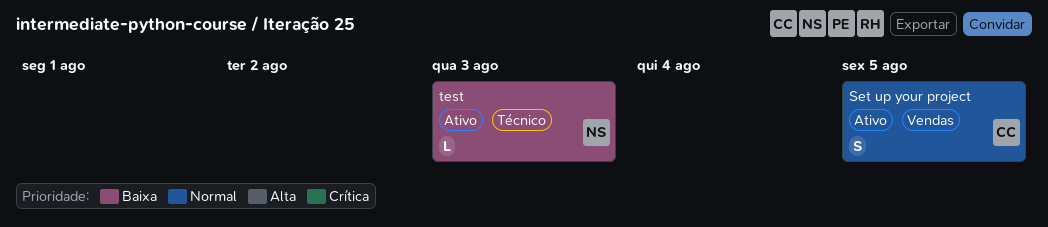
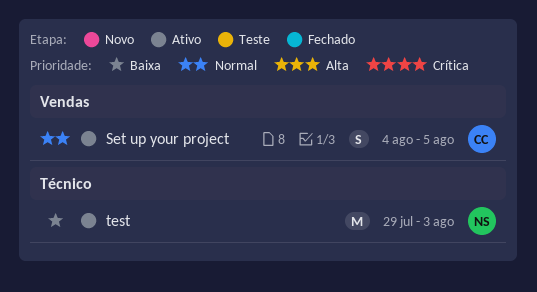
test, estimate: L -> M

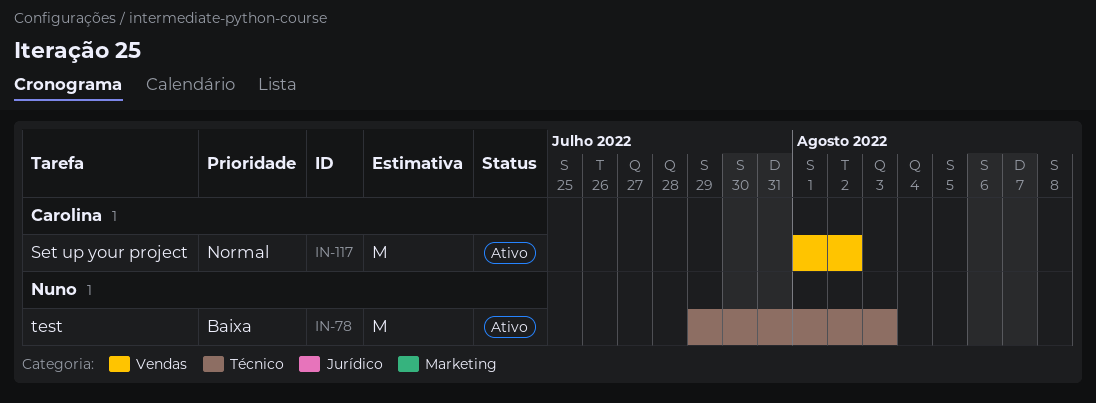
Set up your project, estimate: S -> M
Set up your project, start: Aug 4 -> Aug 1
Set up your project, due: Aug 5 -> Aug 2

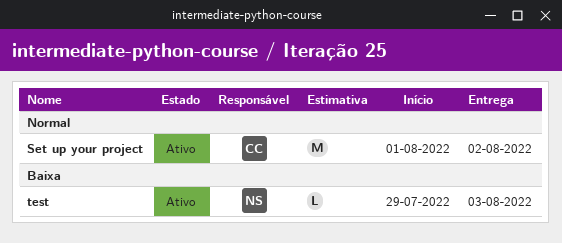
test, estimate: M -> L

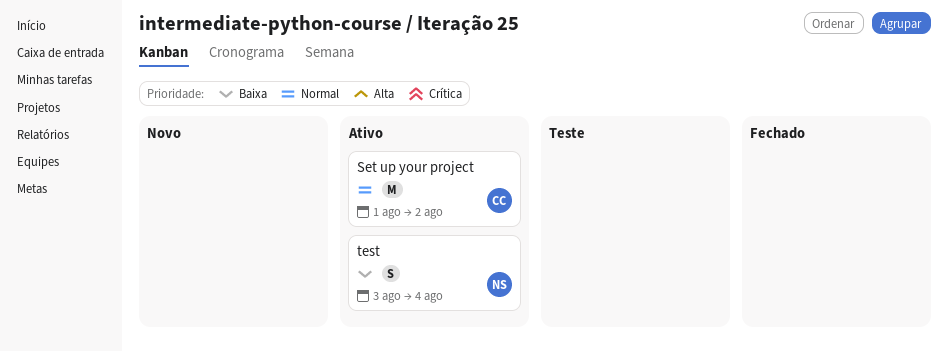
test, estimate: L -> S
test, start: Jul 29 -> Aug 3
test, due: Aug 3 -> Aug 4

